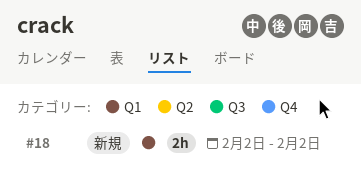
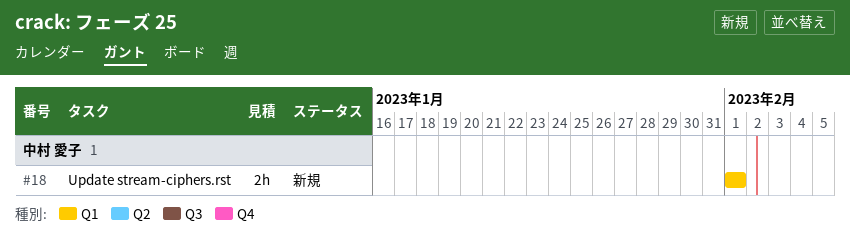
#18, start: Feb 2 -> Feb 1
#18, due: Feb 2 -> Feb 1

